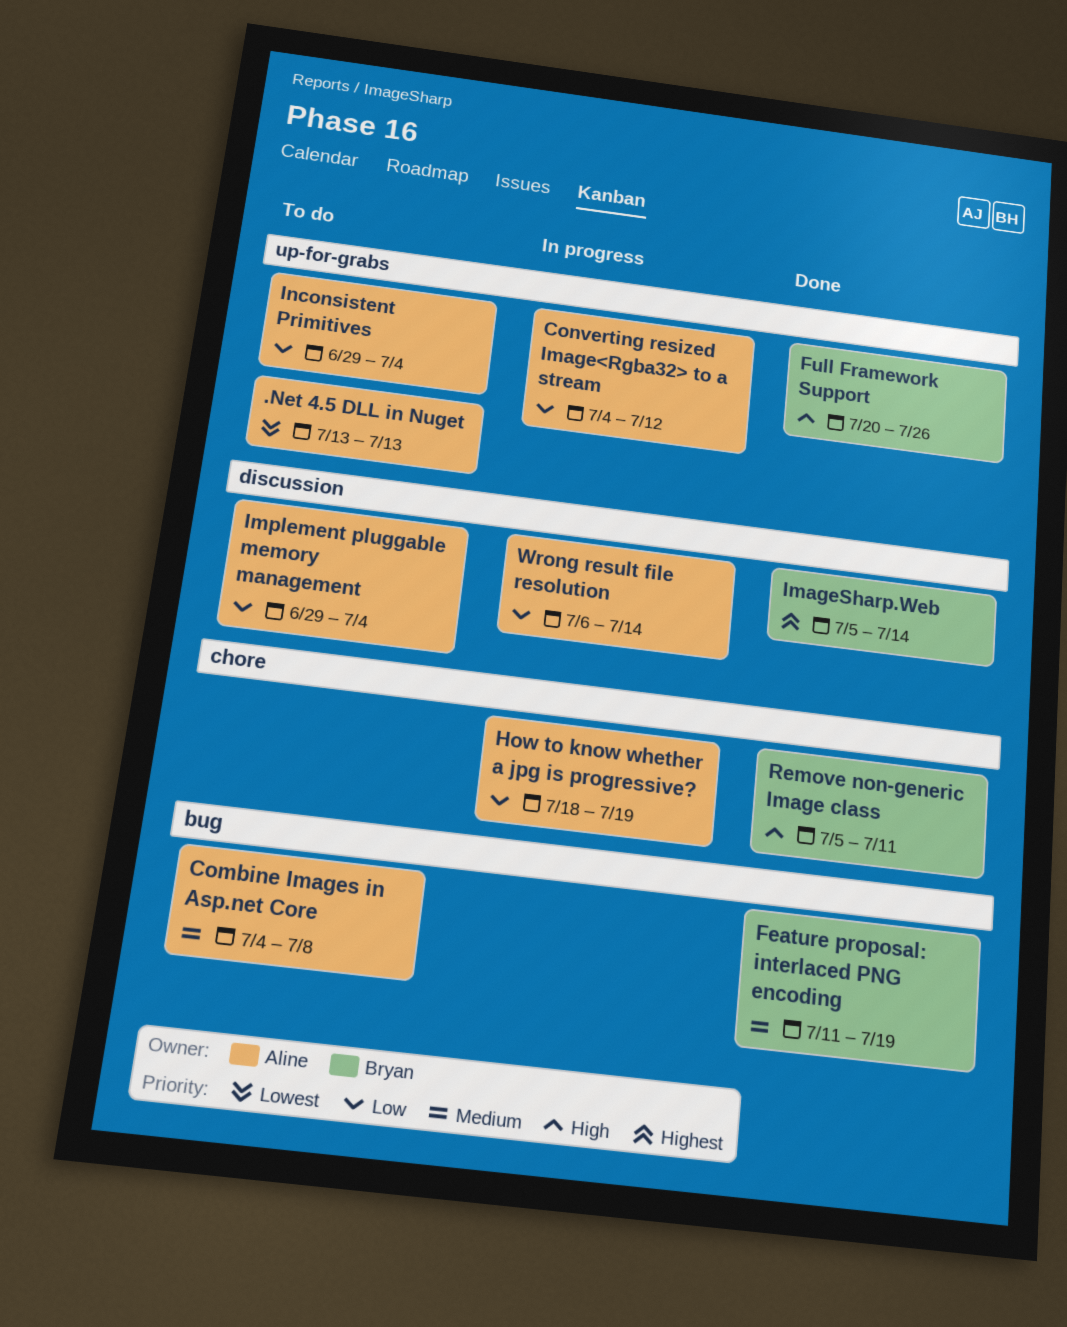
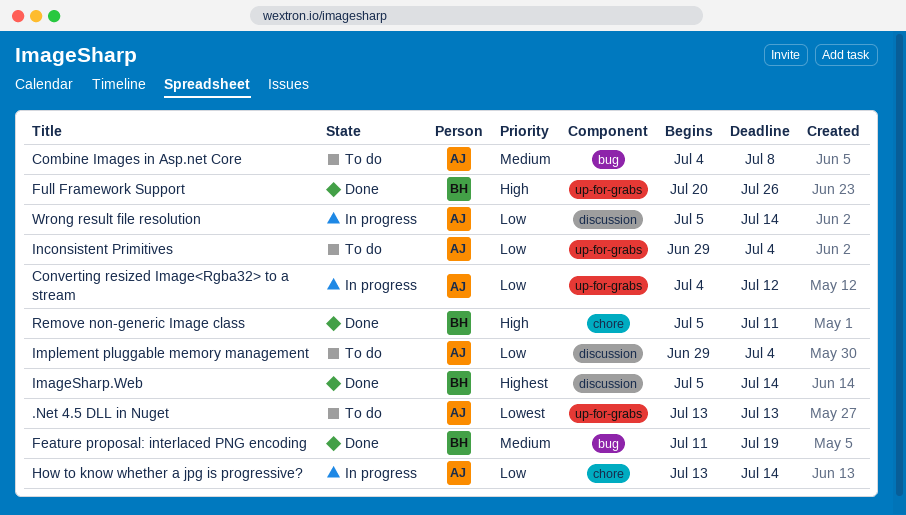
How to know whether a jpg is progressive?, start: Jul 18 -> Jul 13
How to know whether a jpg is progressive?, due: Jul 19 -> Jul 14
Wrong result file resolution, start: Jul 6 -> Jul 5

